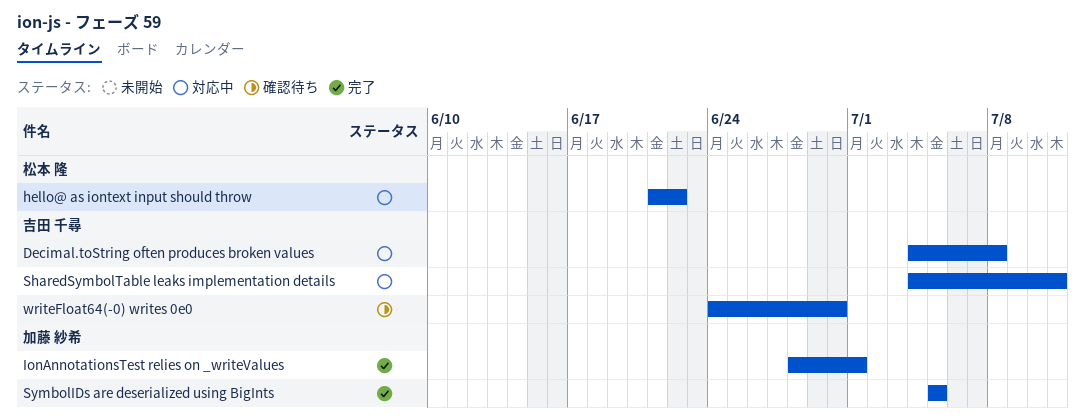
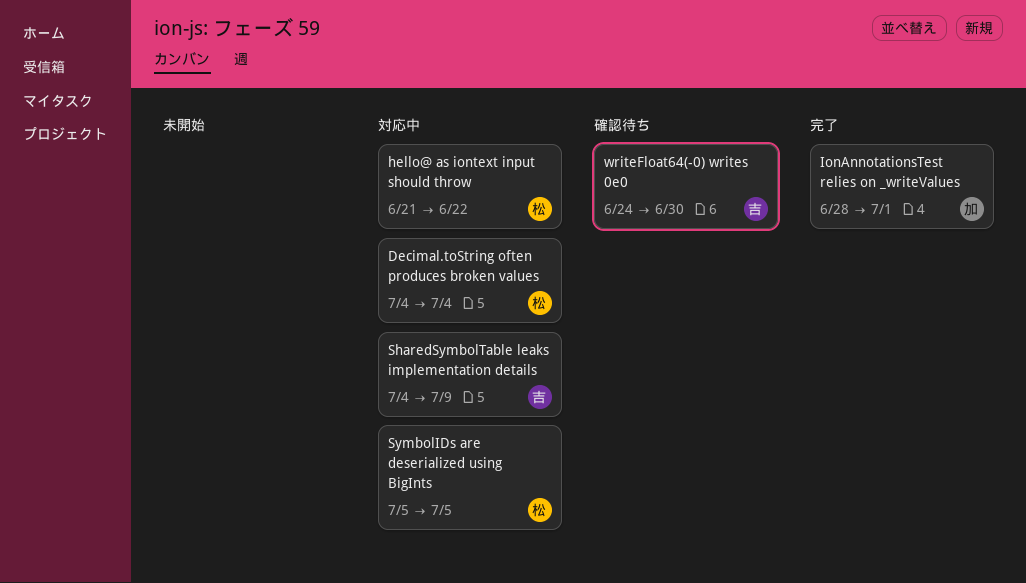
Decimal.toString often produces broken values, owner: 吉田 千尋 -> 松本 隆
Decimal.toString often produces broken values, due: Jul 8 -> Jul 4
SharedSymbolTable leaks implementation details, due: Jul 11 -> Jul 9
SymbolIDs are deserialized using BigInts, status: 完了 -> 対応中
SymbolIDs are deserialized using BigInts, owner: 加藤 紗希 -> 松本 隆

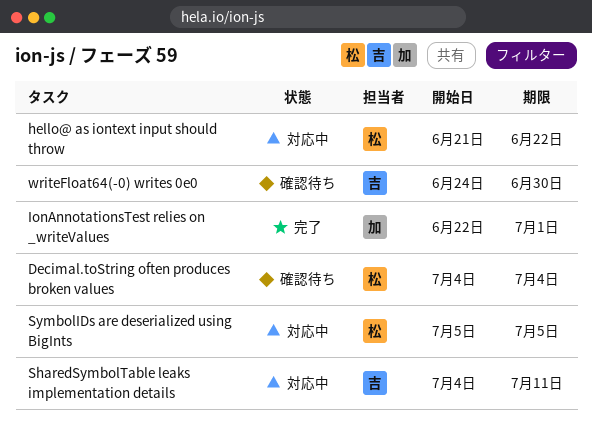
Decimal.toString often produces broken values, status: 対応中 -> 確認待ち
IonAnnotationsTest relies on _writeValues, start: Jun 28 -> Jun 22
SharedSymbolTable leaks implementation details, due: Jul 9 -> Jul 11

